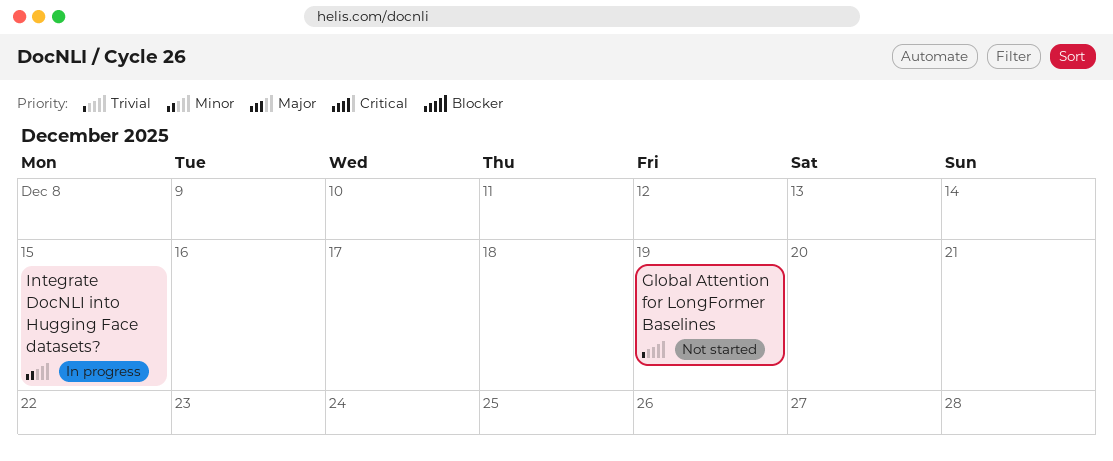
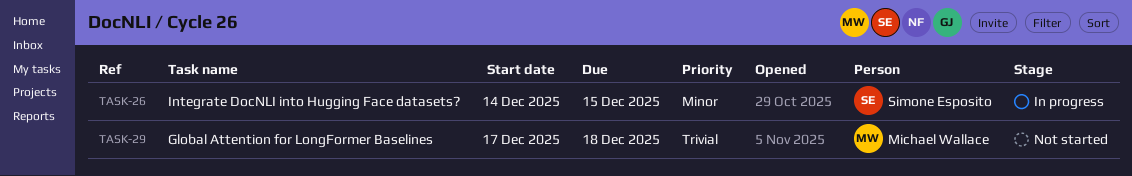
Global Attention for LongFormer Baselines, due: Dec 19 -> Dec 18

